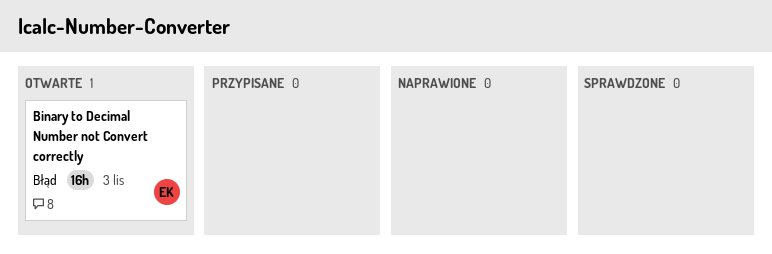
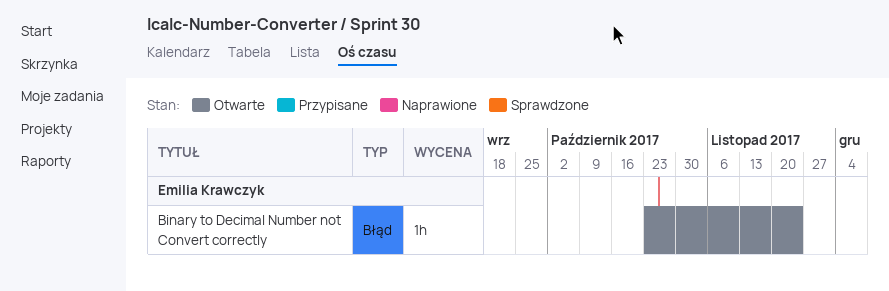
Binary to Decimal Number not Convert correctly, estimate: 16h -> 1h
Binary to Decimal Number not Convert correctly, due: Nov 3 -> Nov 24

